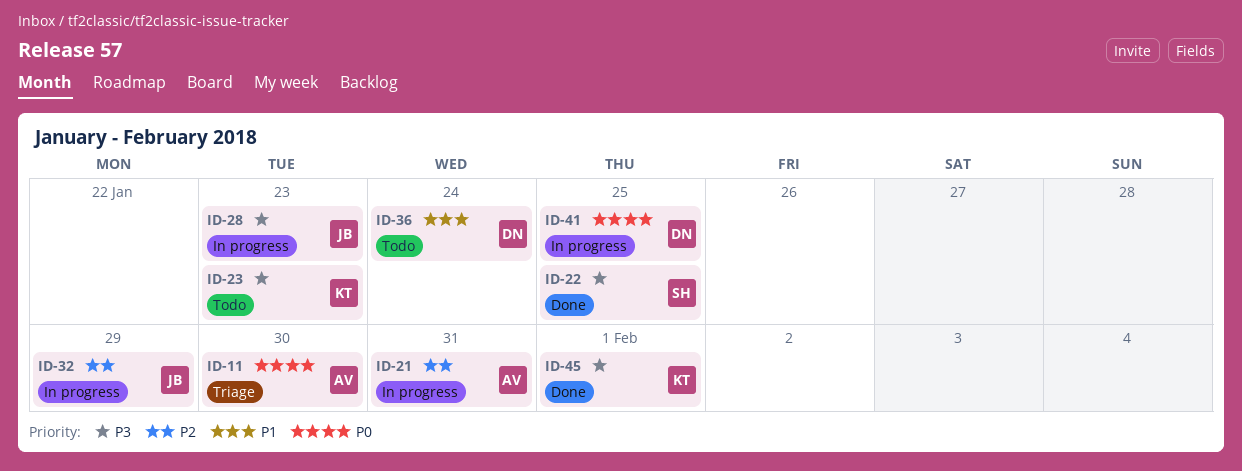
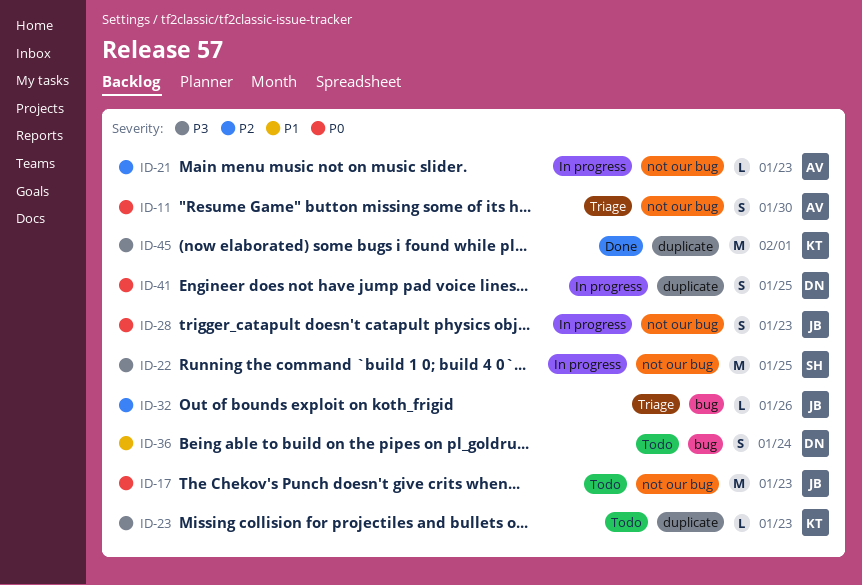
ID-17: none -> present
ID-21, due: Jan 31 -> Jan 23
ID-22, status: Done -> In progress
ID-28, priority: P3 -> P0
ID-32, status: In progress -> Triage
ID-32, due: Jan 29 -> Jan 26

